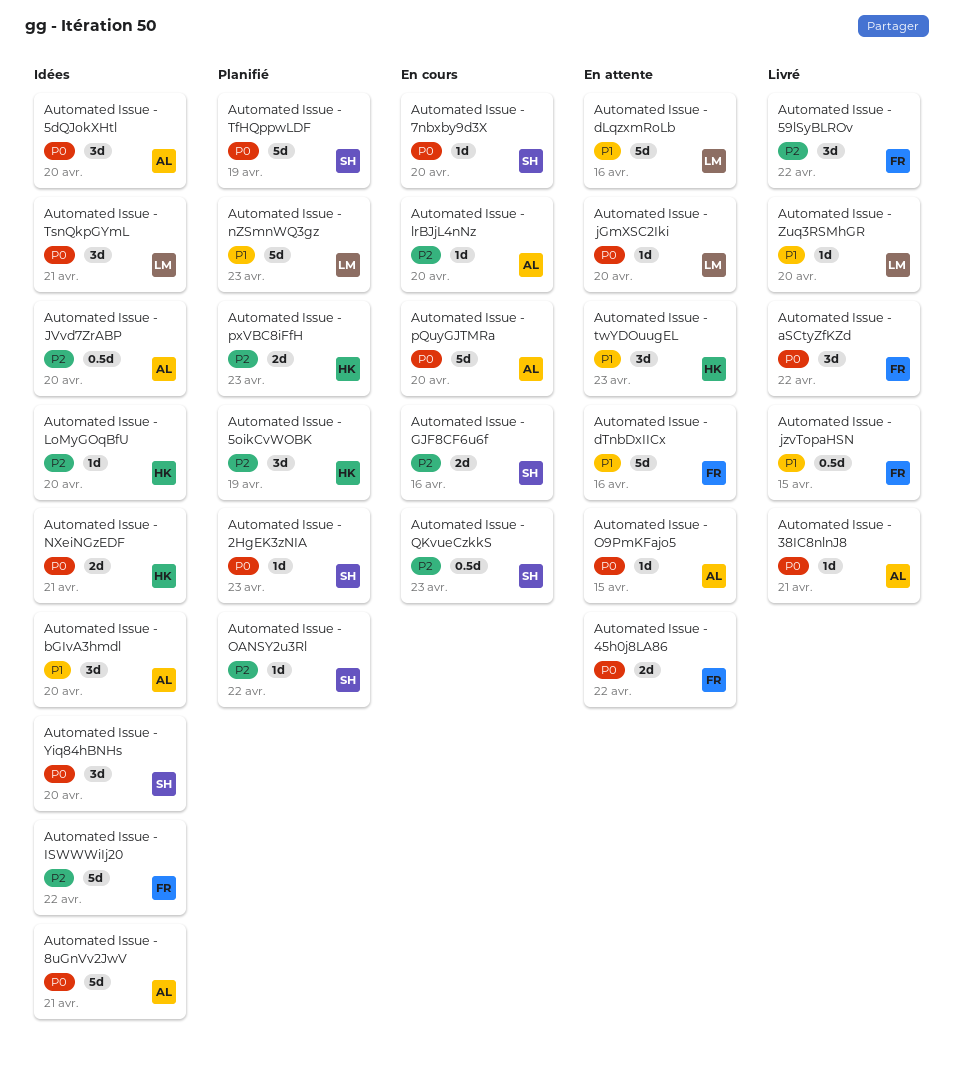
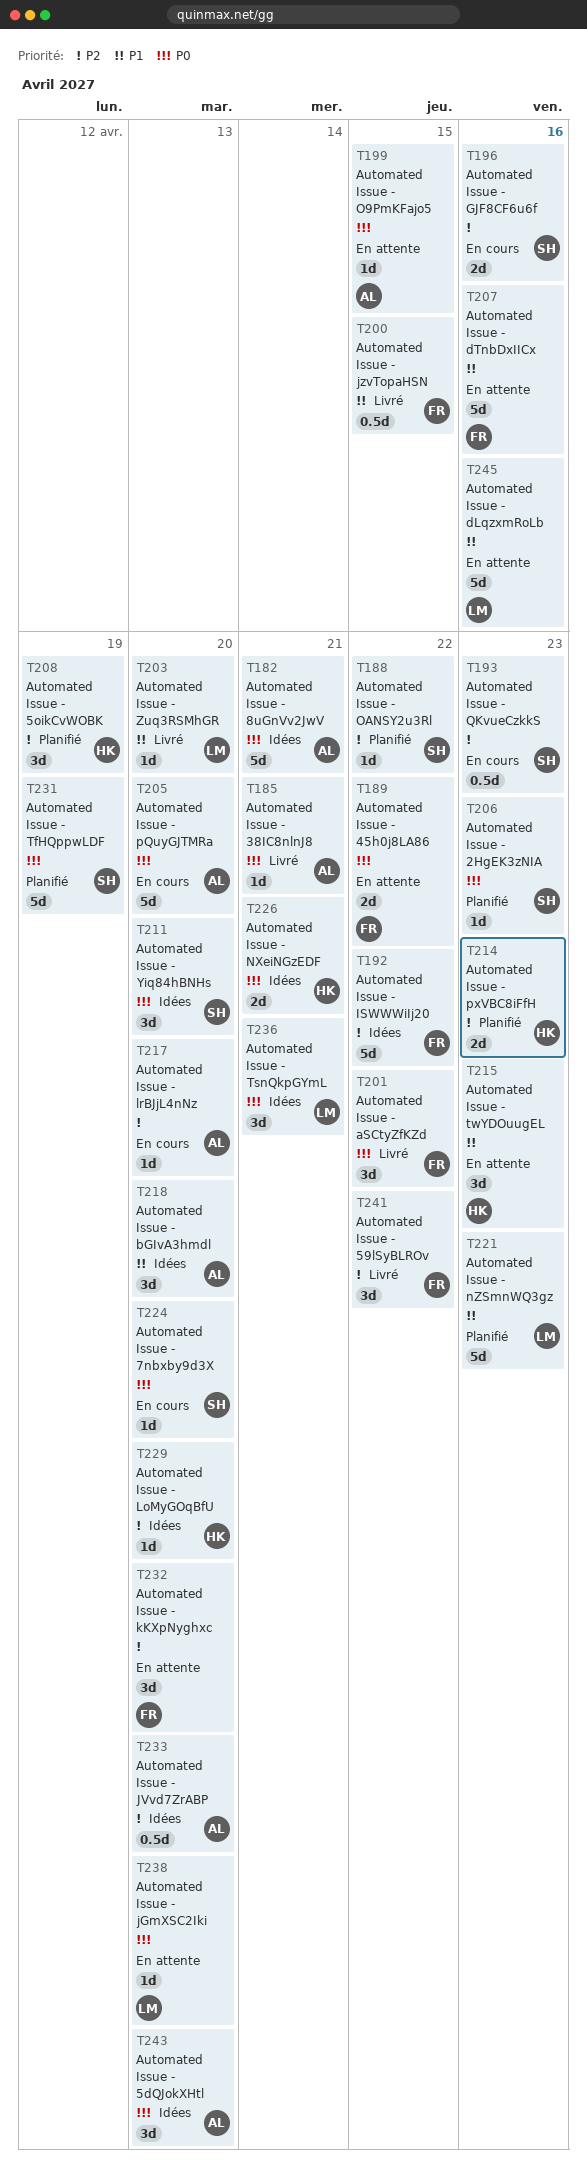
Automated Issue - kKXpNyghxc: none -> present

